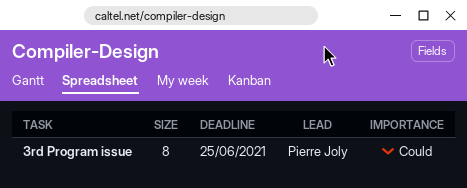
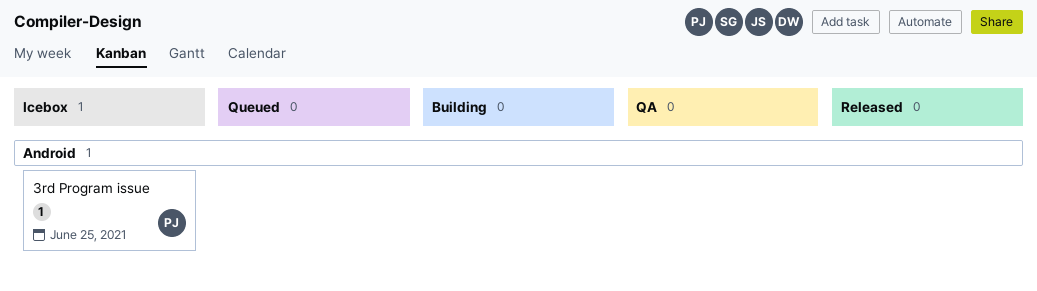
3rd Program issue, estimate: 8 -> 1

